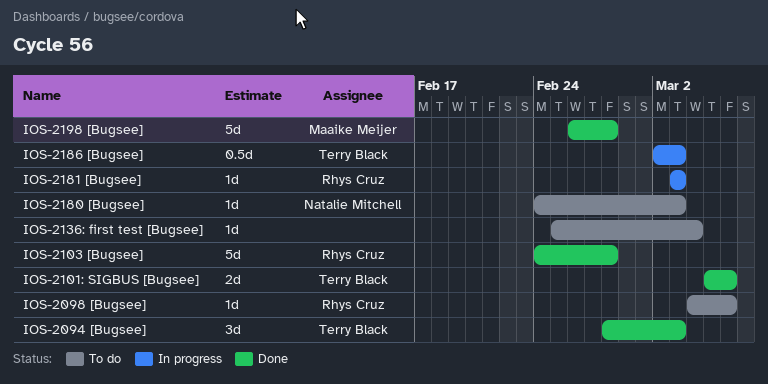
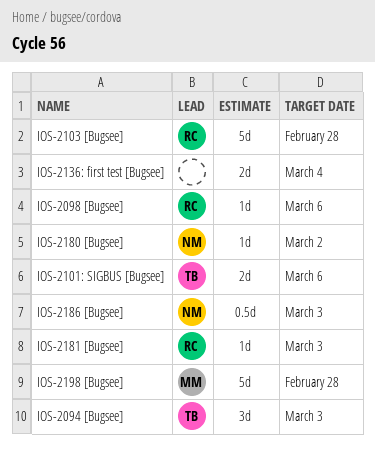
IOS-2136: first test [Bugsee], estimate: 1d -> 2d
IOS-2180 [Bugsee], due: Mar 3 -> Mar 2
IOS-2186 [Bugsee], owner: Terry Black -> Natalie Mitchell

